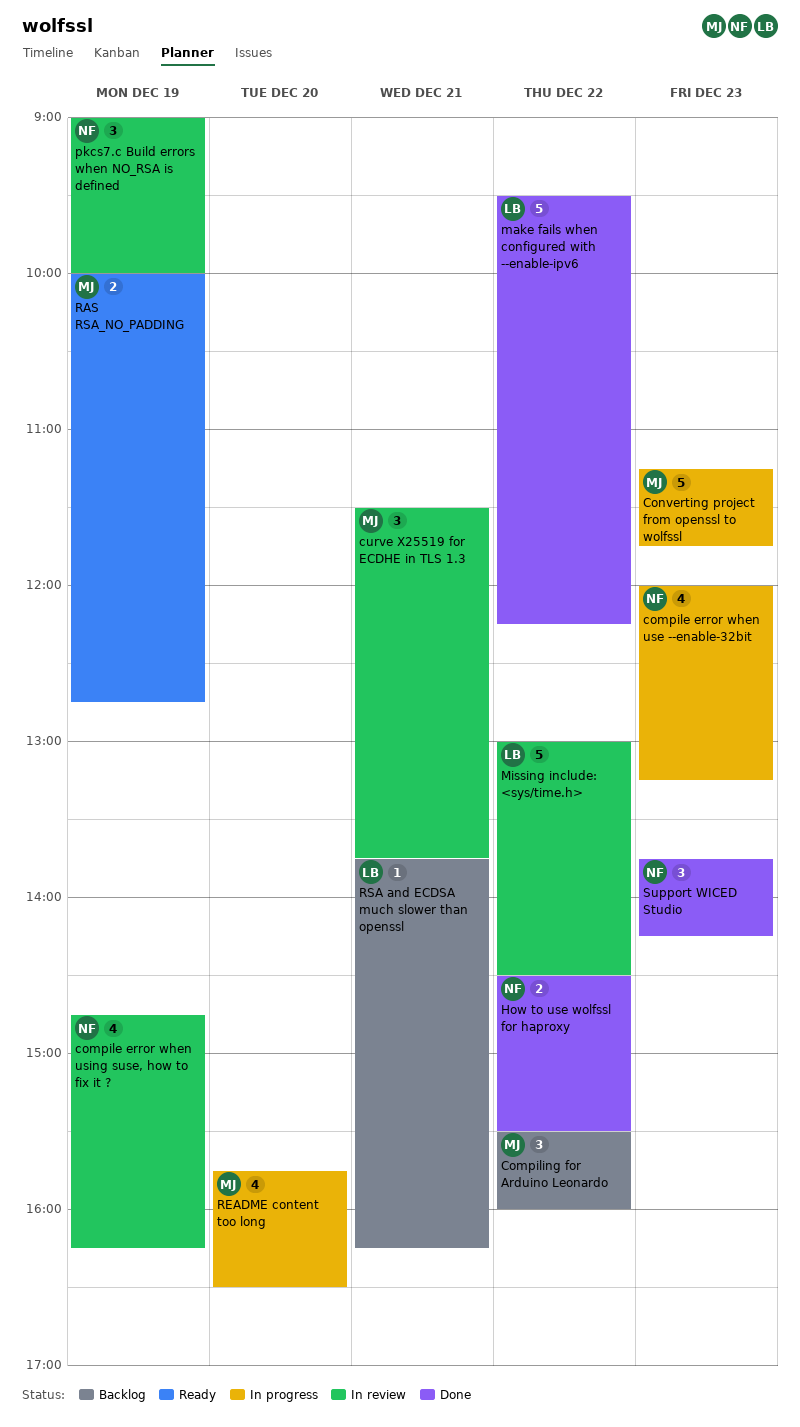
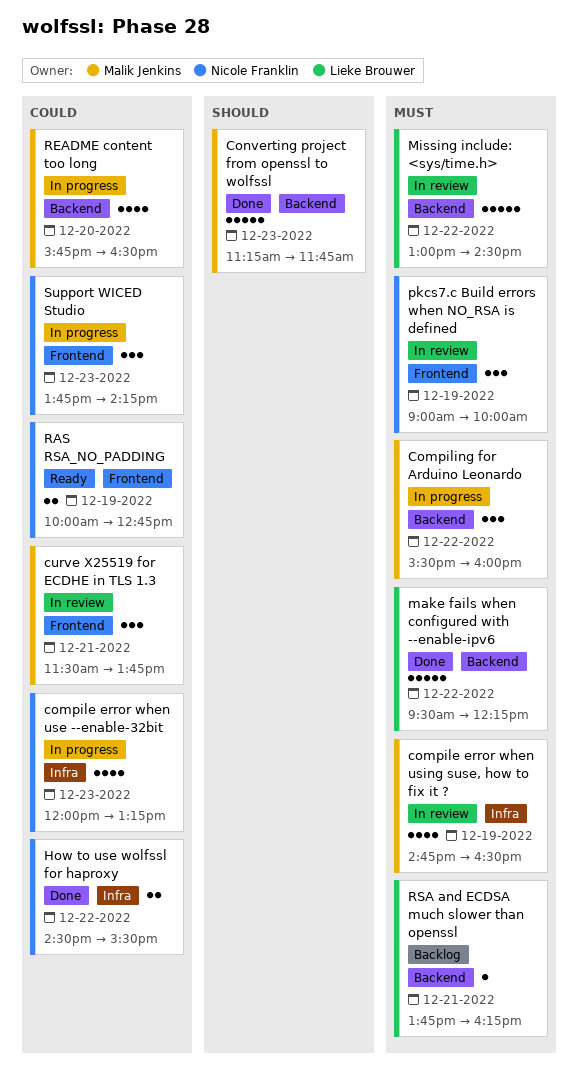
compile error when using suse, how to fix it ?, owner: Nicole Franklin -> Malik Jenkins
compile error when using suse, how to fix it ?, ends: 16:15 -> 16:30
Compiling for Arduino Leonardo, status: Backlog -> In progress
Converting project from openssl to wolfssl, status: In progress -> Done
RAS RSA_NO_PADDING, owner: Malik Jenkins -> Nicole Franklin
Support WICED Studio, status: Done -> In progress

